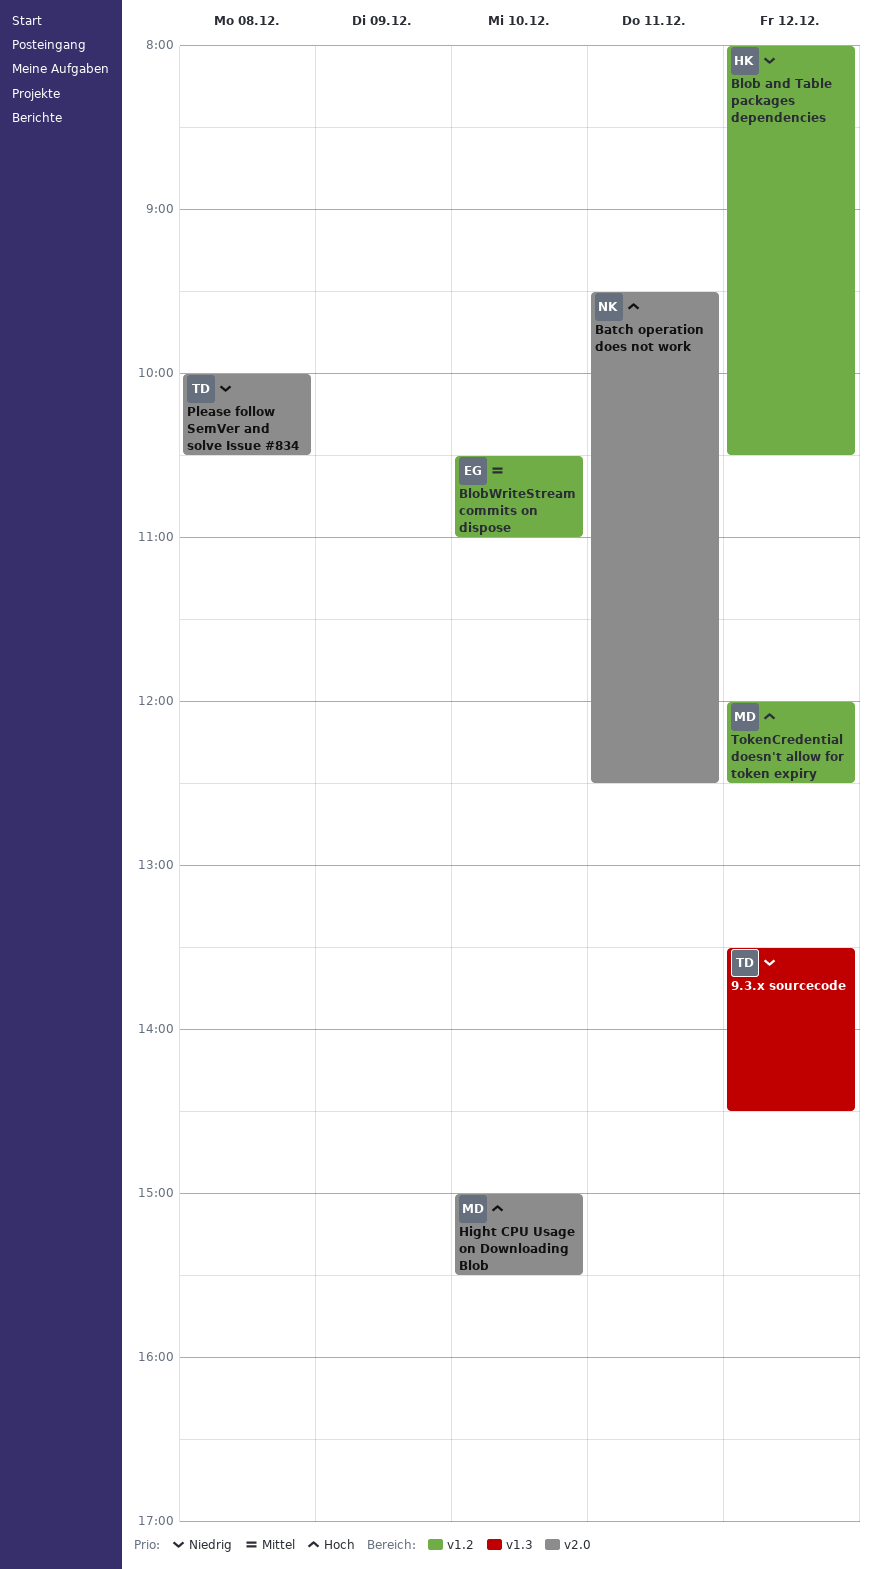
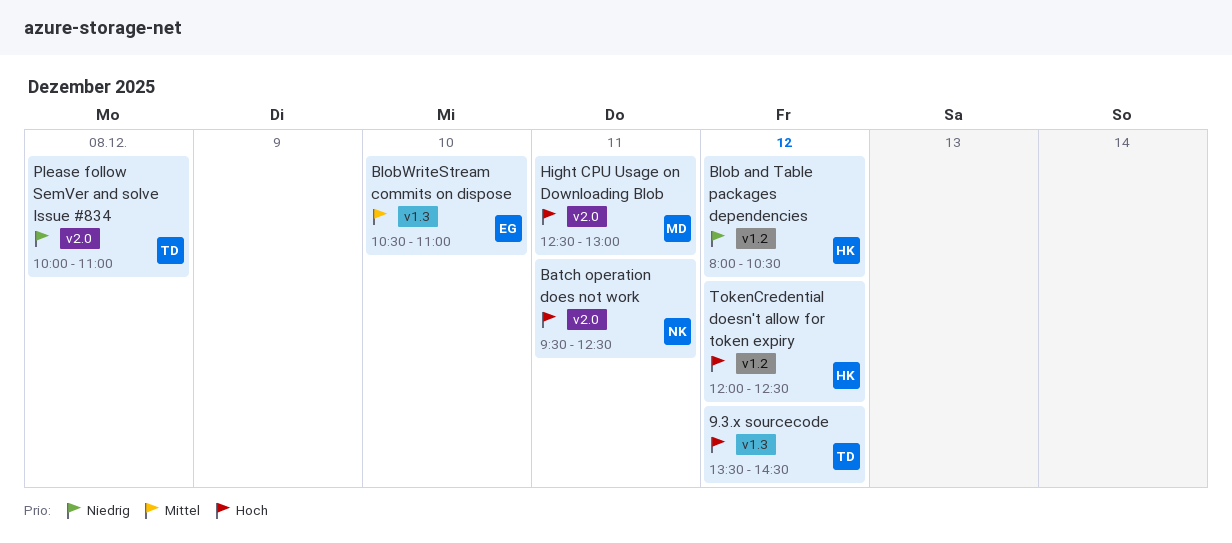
9.3.x sourcecode, priority: Niedrig -> Hoch
BlobWriteStream commits on dispose, label: v1.2 -> v1.3
Hight CPU Usage on Downloading Blob, day: Dec 10 -> Dec 11
Hight CPU Usage on Downloading Blob, begins: 15:00 -> 12:30
Hight CPU Usage on Downloading Blob, ends: 15:30 -> 13:00
Please follow SemVer and solve Issue #834, ends: 10:30 -> 11:00
TokenCredential doesn't allow for token expiry, owner: MD -> HK

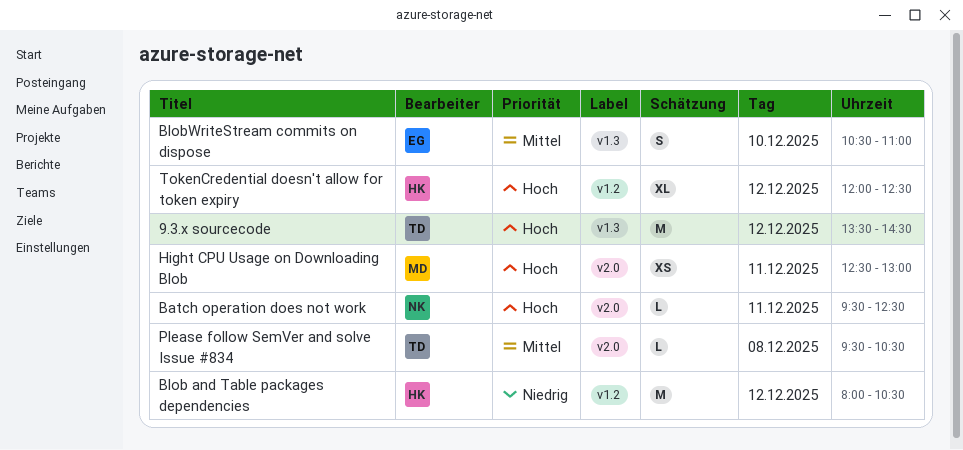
Please follow SemVer and solve Issue #834, priority: Niedrig -> Mittel
Please follow SemVer and solve Issue #834, begins: 10:00 -> 09:30
Please follow SemVer and solve Issue #834, ends: 11:00 -> 10:30

